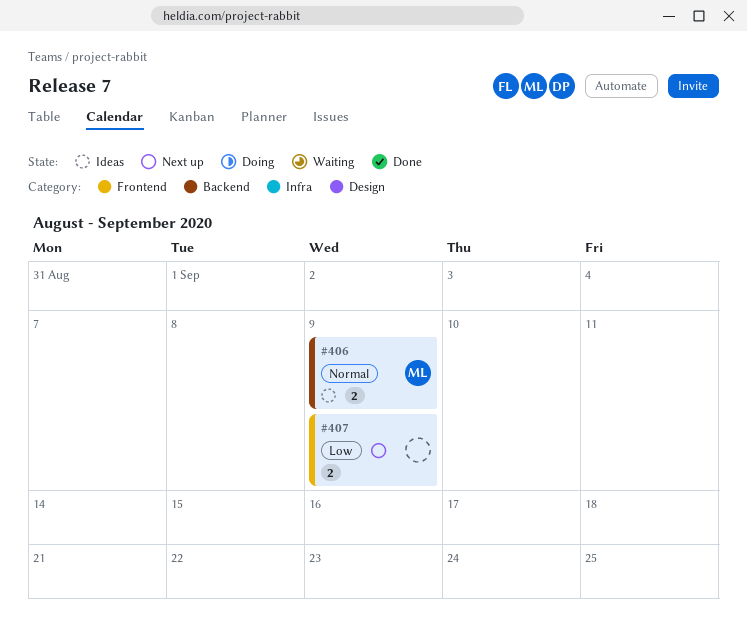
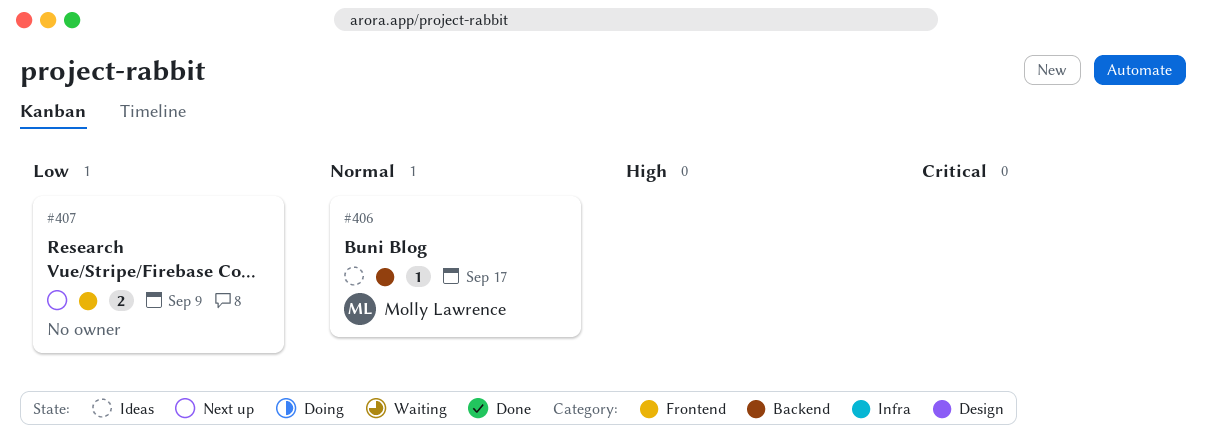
#406, estimate: 2 -> 1
#406, due: Sep 9 -> Sep 17

